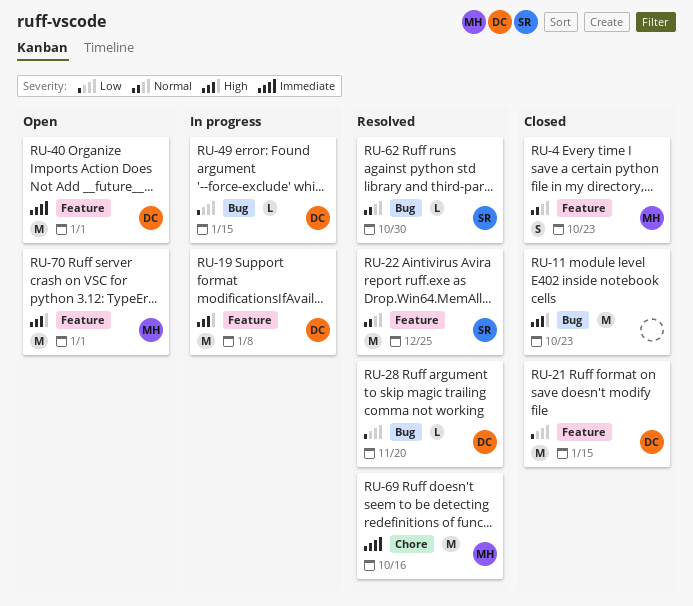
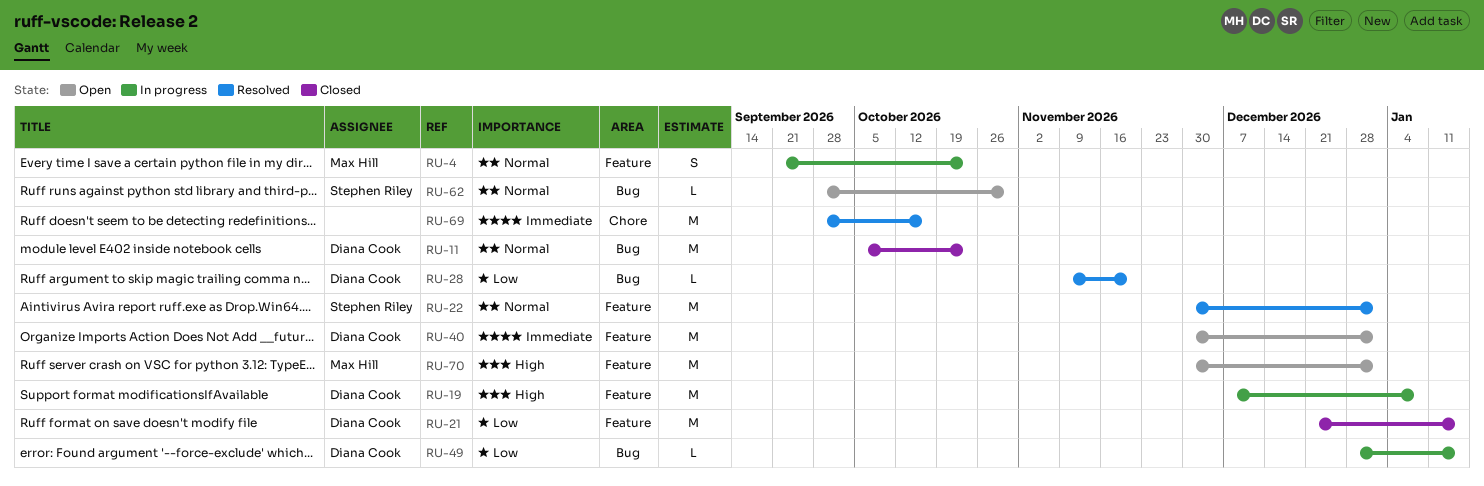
RU-4, status: Closed -> In progress
RU-11, owner: none -> Diana Cook
RU-11, priority: High -> Normal
RU-22, due: Dec 25 -> Jan 1
RU-62, status: Resolved -> Open
RU-69, owner: Max Hill -> none

